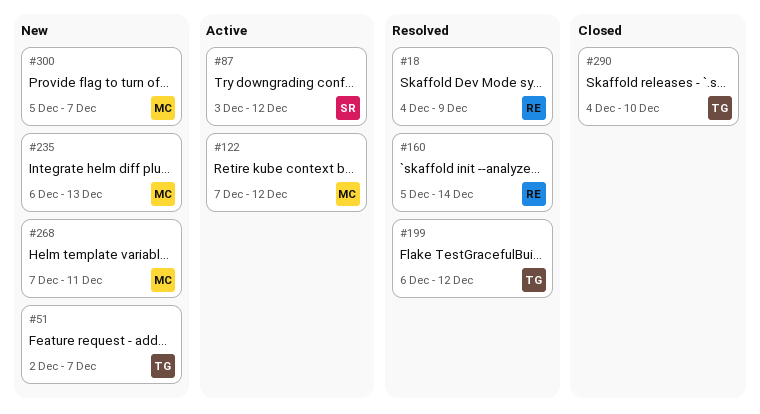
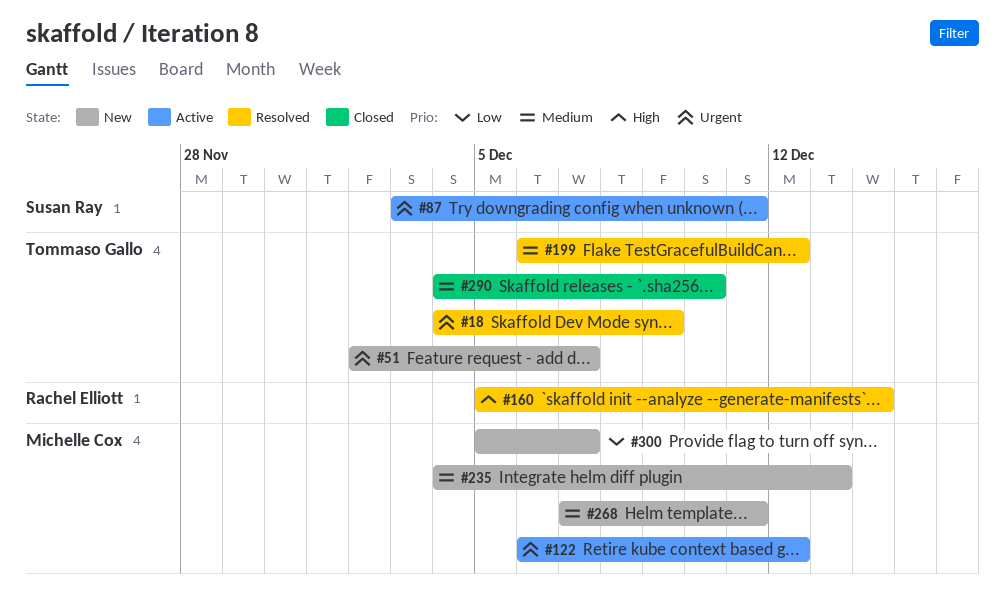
#18, owner: Rachel Elliott -> Tommaso Gallo
#87, due: Dec 12 -> Dec 11
#122, start: Dec 7 -> Dec 6
#235, start: Dec 6 -> Dec 4

